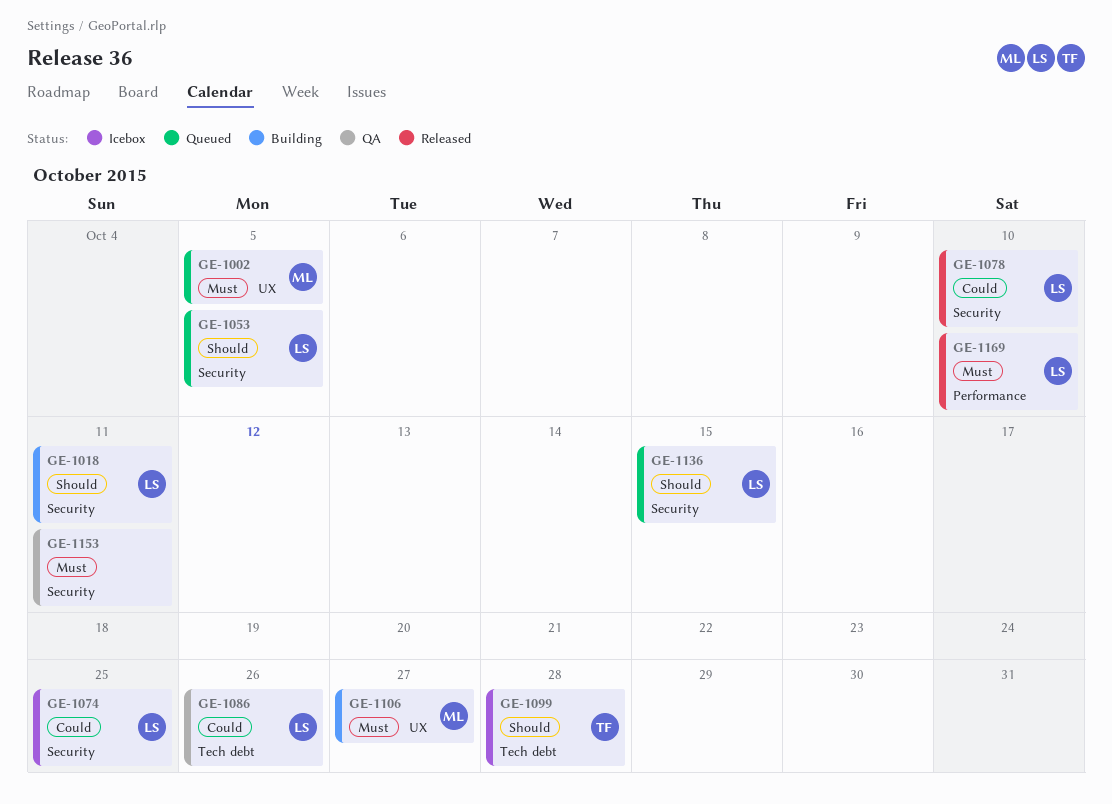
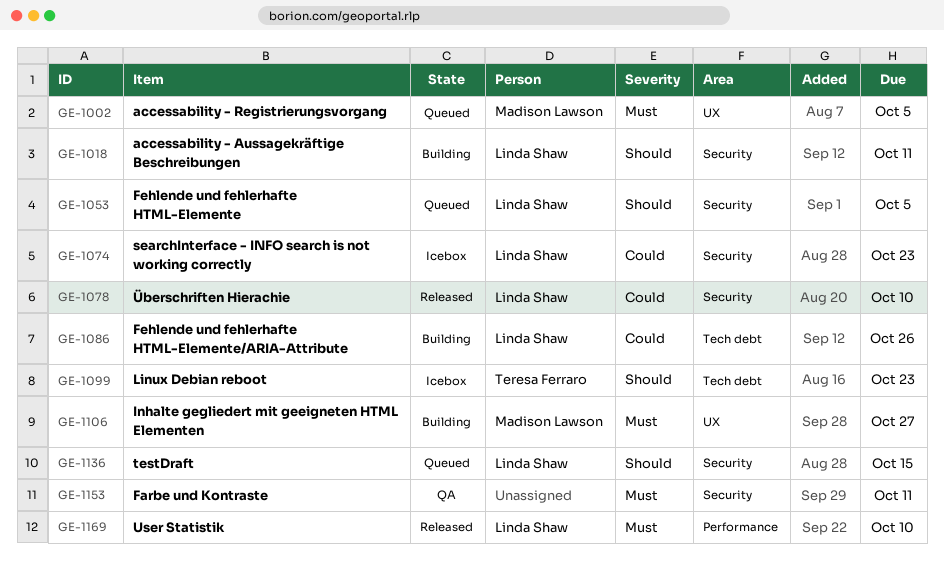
GE-1074, due: Oct 25 -> Oct 23
GE-1086, status: QA -> Building
GE-1099, due: Oct 28 -> Oct 23

